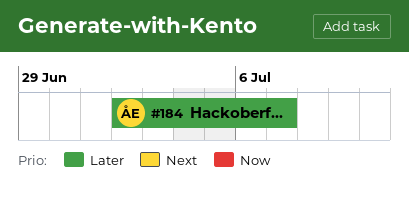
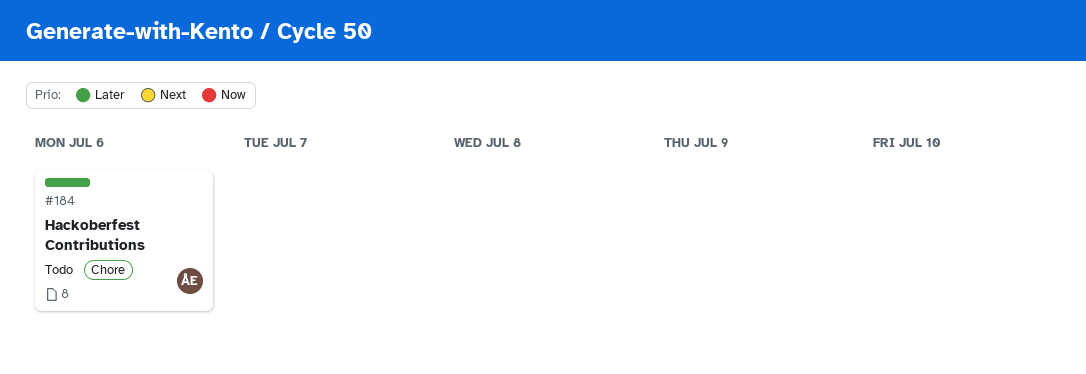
#184, due: Jul 7 -> Jul 6

